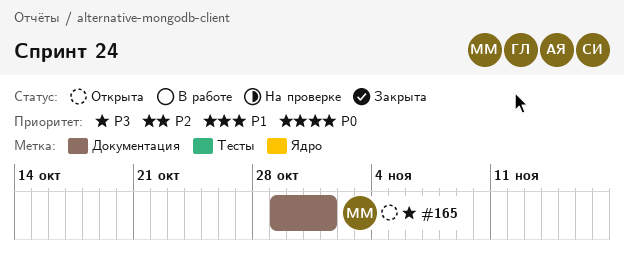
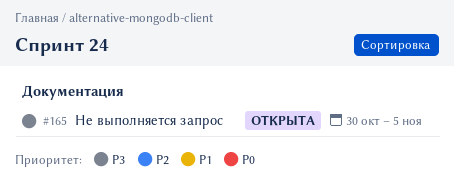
#165, start: Oct 29 -> Oct 30
#165, due: Nov 1 -> Nov 5

